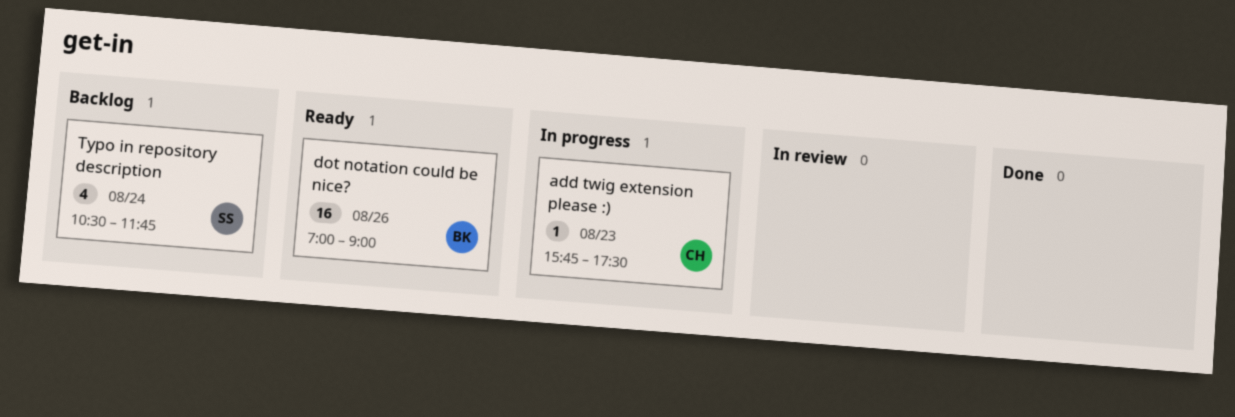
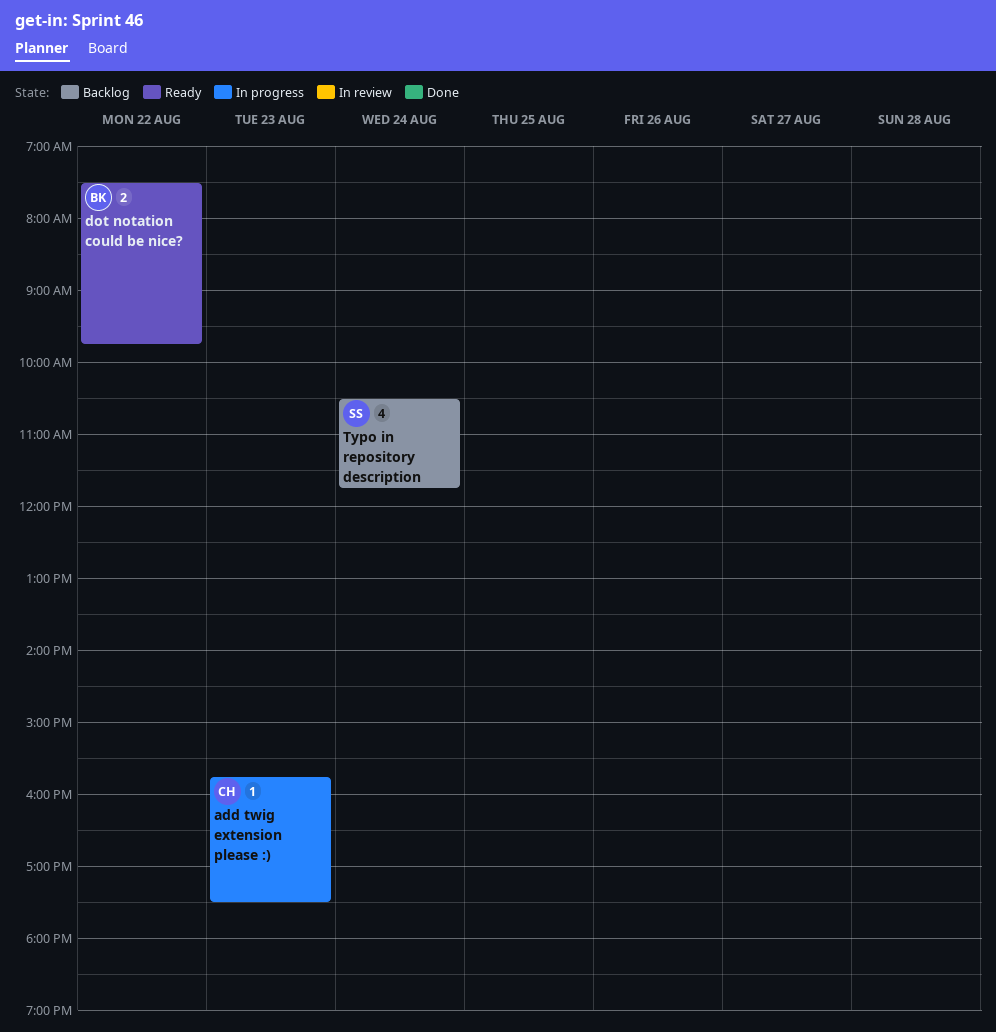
dot notation could be nice?, estimate: 16 -> 2
dot notation could be nice?, day: Aug 26 -> Aug 22
dot notation could be nice?, begins: 07:00 -> 07:30
dot notation could be nice?, ends: 09:00 -> 09:45

